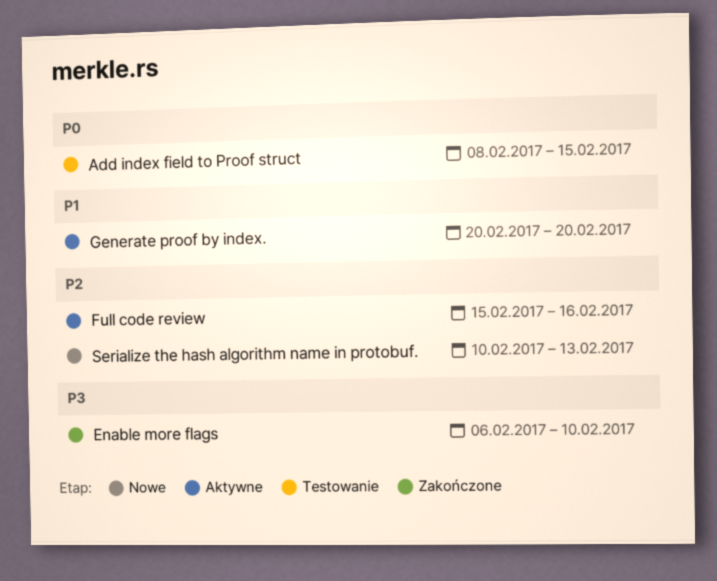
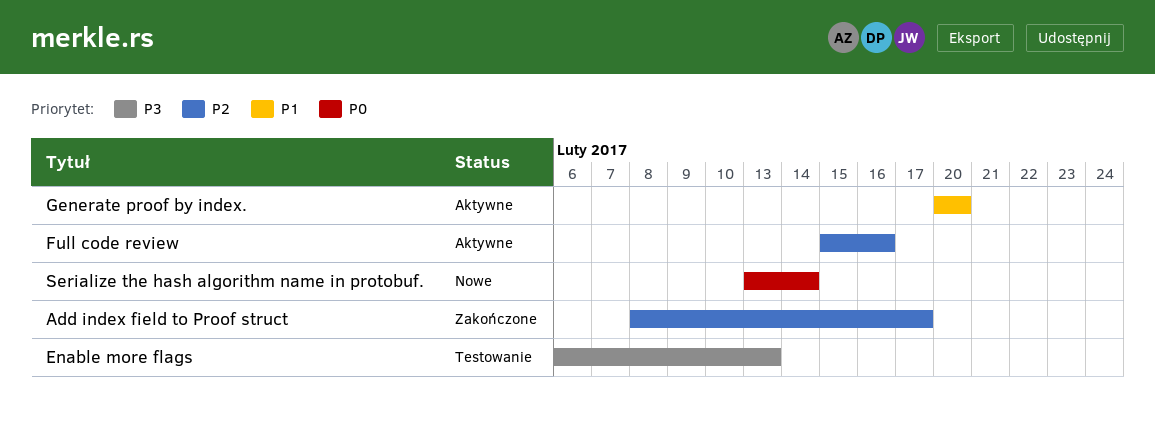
Add index field to Proof struct, status: Testowanie -> Zakończone
Add index field to Proof struct, priority: P0 -> P2
Add index field to Proof struct, due: Feb 15 -> Feb 17
Enable more flags, status: Zakończone -> Testowanie
Enable more flags, due: Feb 10 -> Feb 13
Serialize the hash algorithm name in protobuf., priority: P2 -> P0
Serialize the hash algorithm name in protobuf., start: Feb 10 -> Feb 13
Serialize the hash algorithm name in protobuf., due: Feb 13 -> Feb 14

